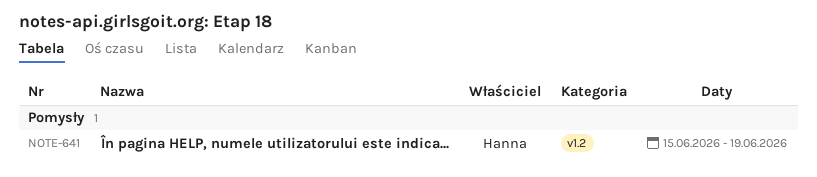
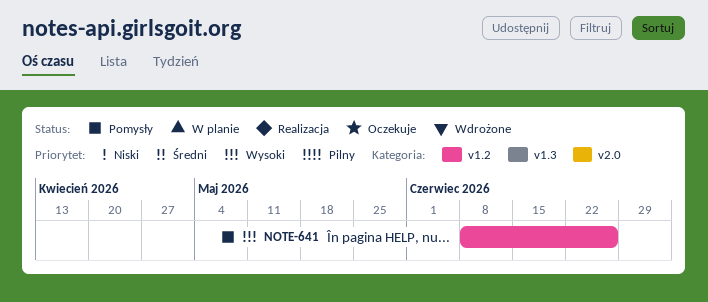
NOTE-641, start: Jun 15 -> Jun 8
NOTE-641, due: Jun 19 -> Jun 26

